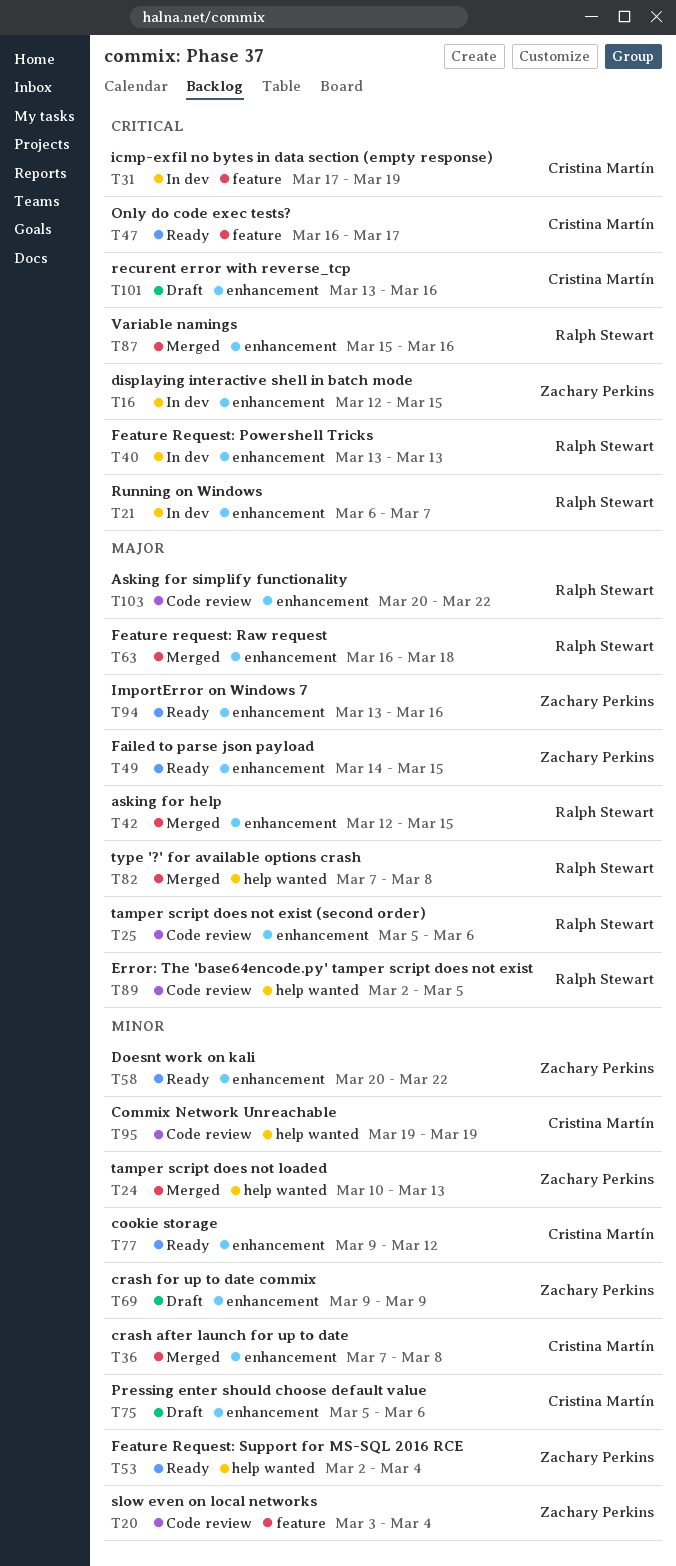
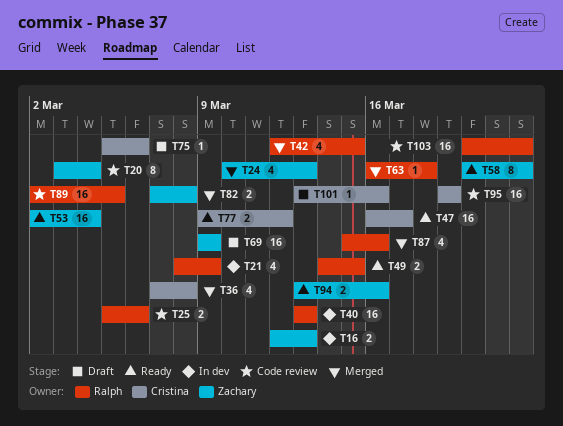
T16, due: Mar 15 -> Mar 13
T21, start: Mar 6 -> Mar 8
T21, due: Mar 7 -> Mar 9
T31: present -> none
T49, owner: Zachary Perkins -> Ralph Stewart
T82, owner: Ralph Stewart -> Zachary Perkins

